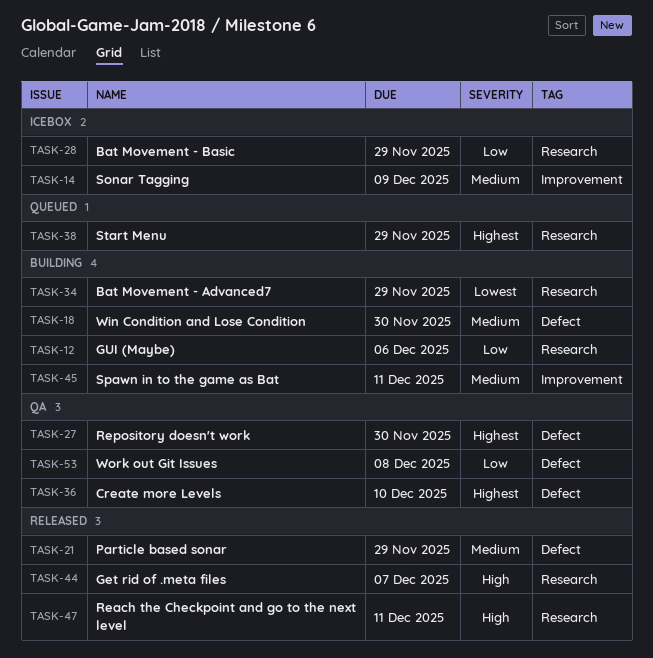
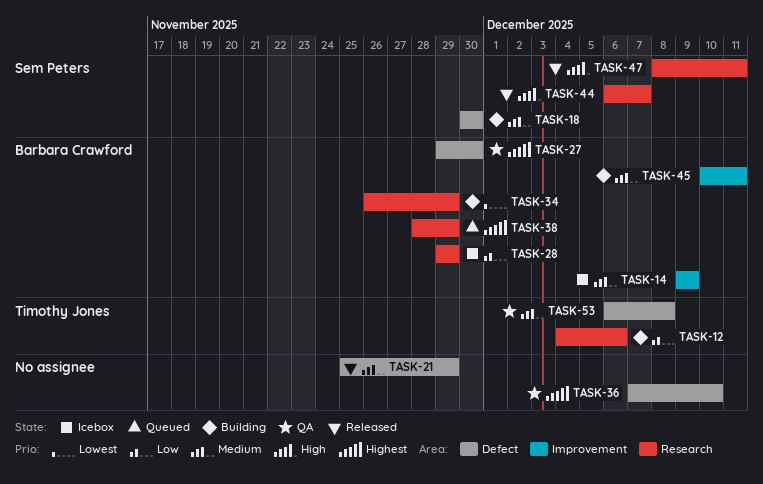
TASK-53, priority: Low -> Medium

